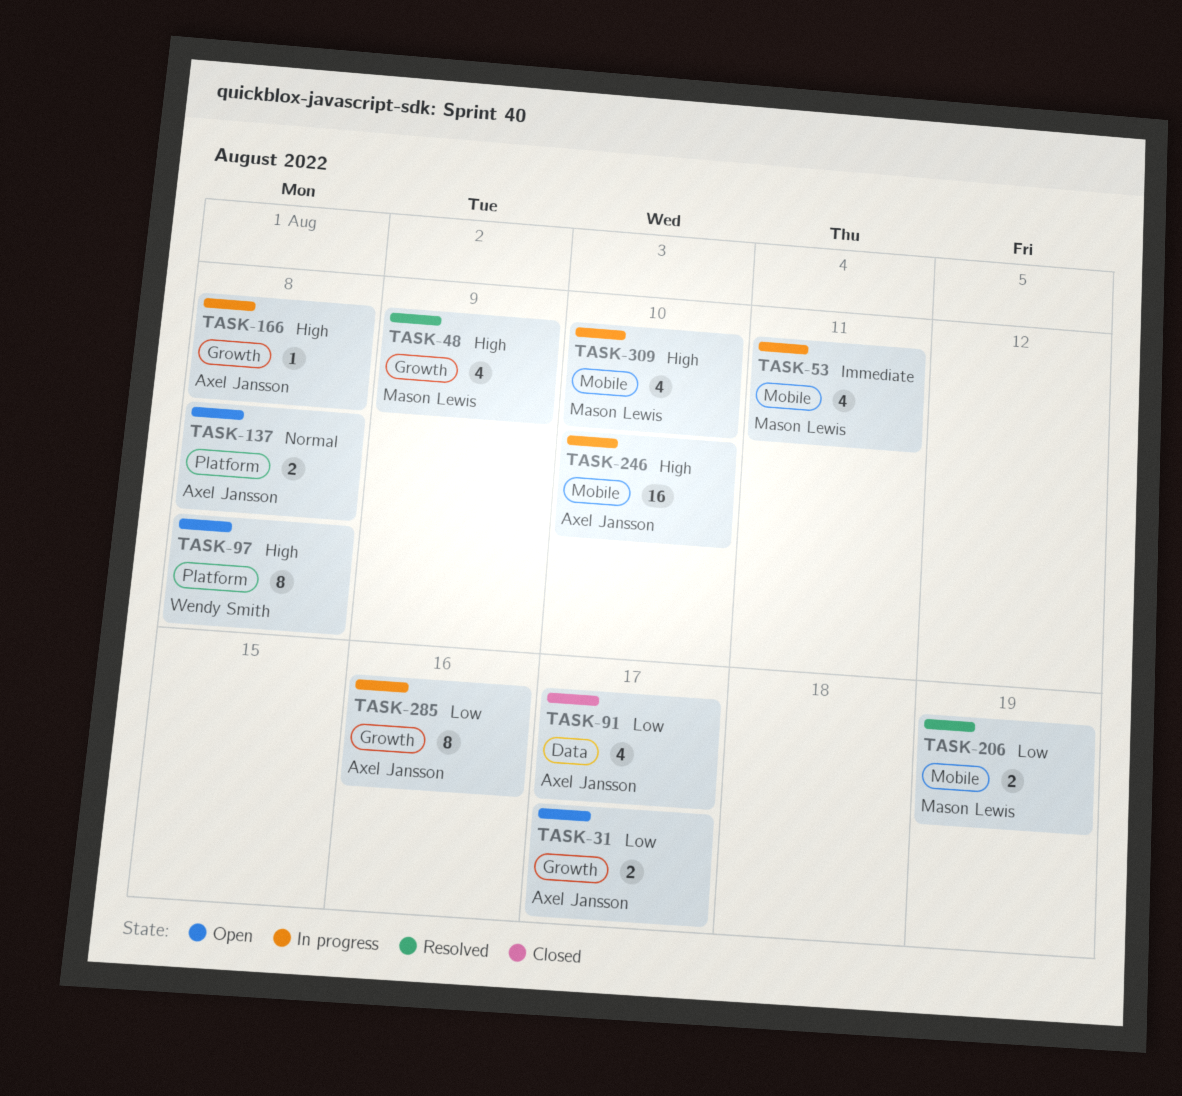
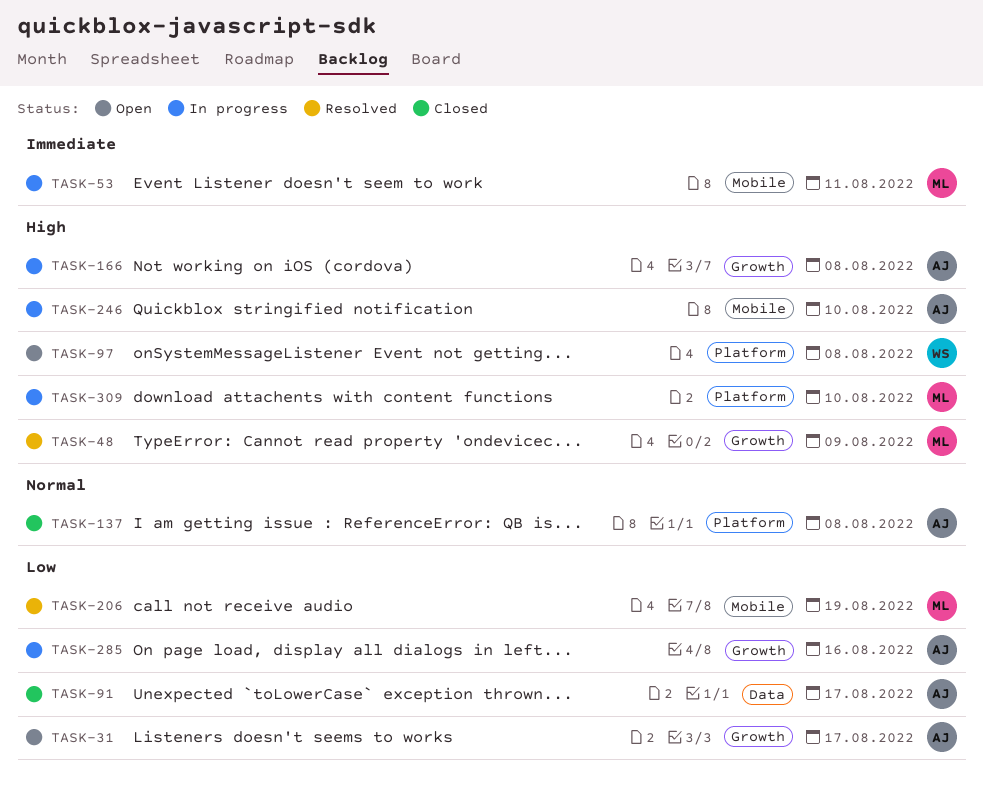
TASK-137, status: Open -> Closed
TASK-309, label: Mobile -> Platform

